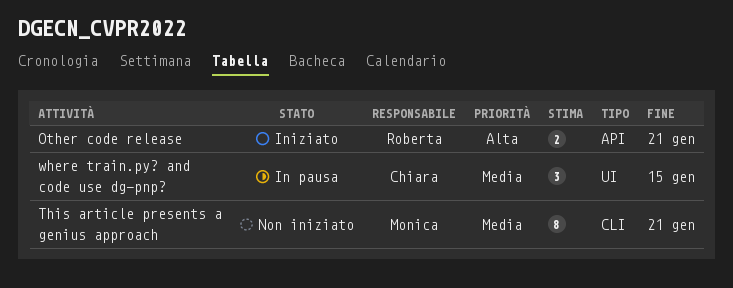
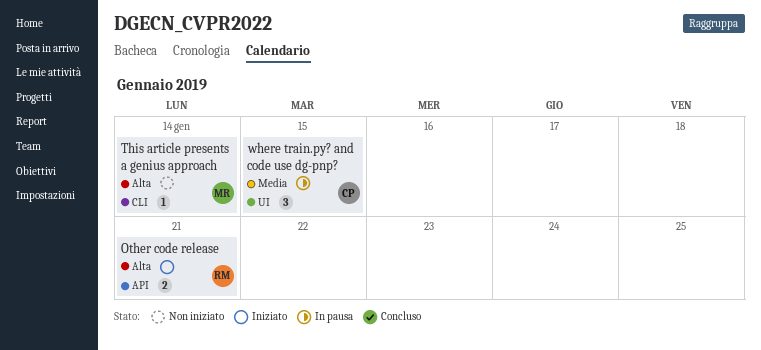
This article presents a genius approach, priority: Media -> Alta
This article presents a genius approach, estimate: 8 -> 1
This article presents a genius approach, due: Jan 21 -> Jan 14

